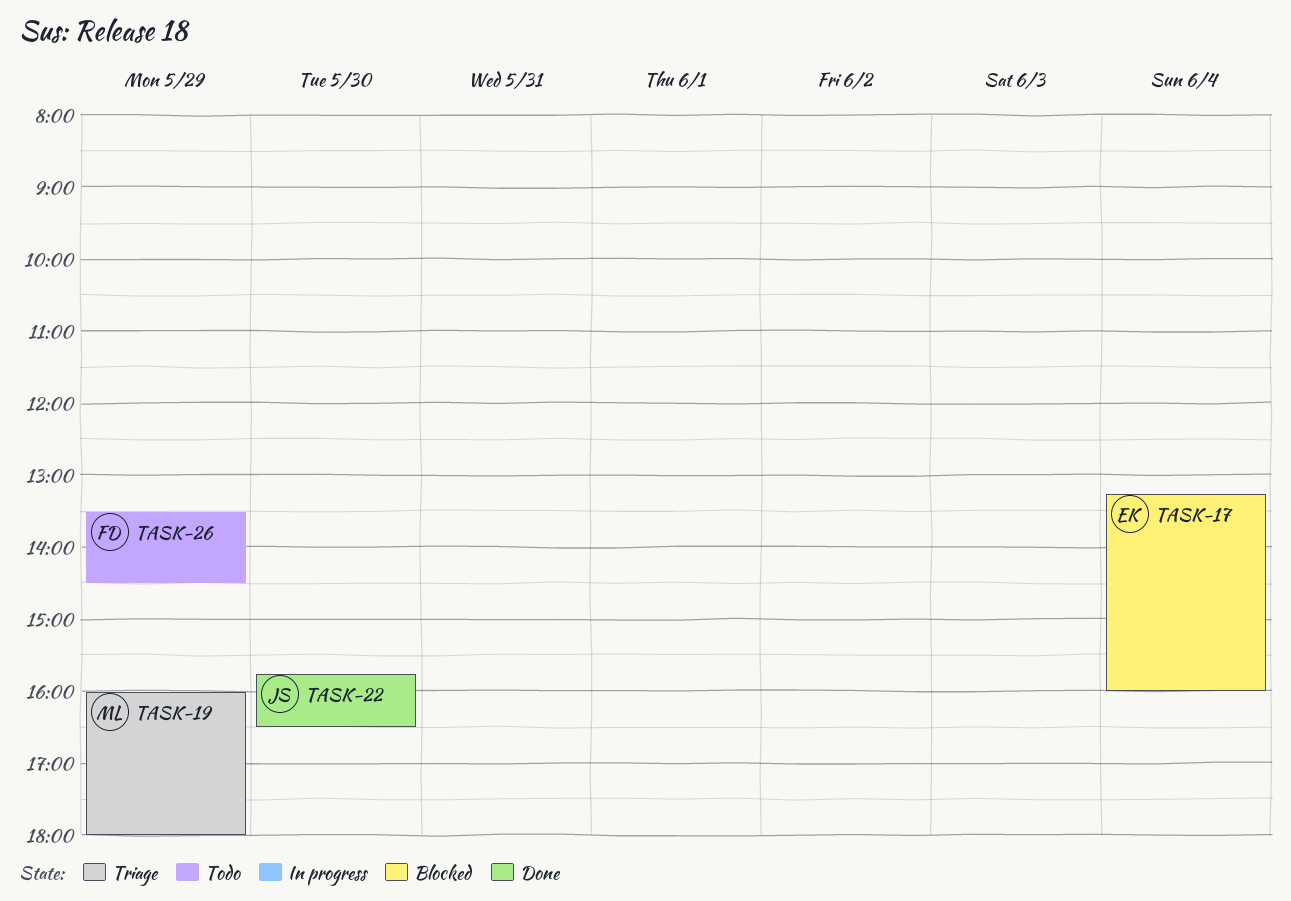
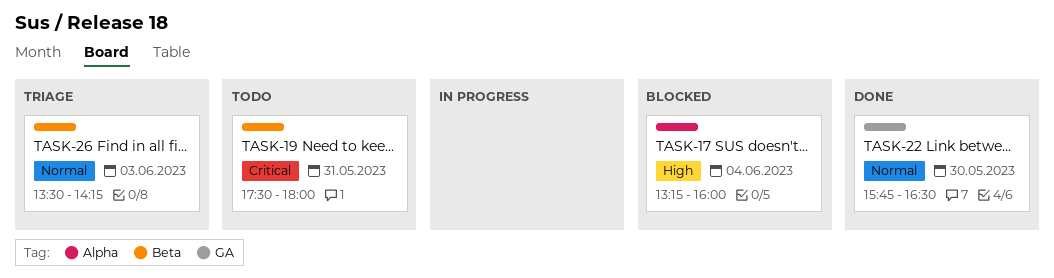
TASK-19, status: Triage -> Todo
TASK-19, day: May 29 -> May 31
TASK-19, begins: 16:00 -> 17:30
TASK-26, status: Todo -> Triage
TASK-26, day: May 29 -> Jun 3
TASK-26, ends: 14:30 -> 14:15

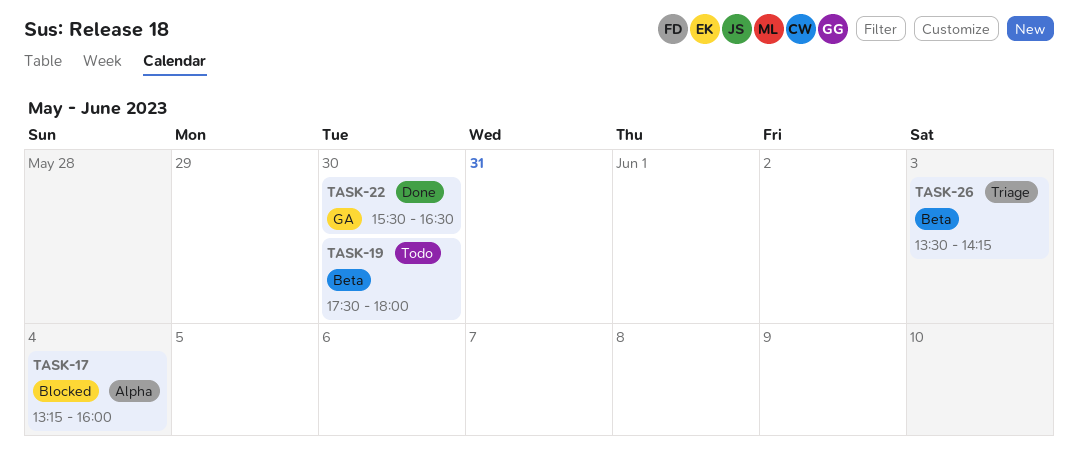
TASK-19, day: May 31 -> May 30
TASK-22, begins: 15:45 -> 15:30

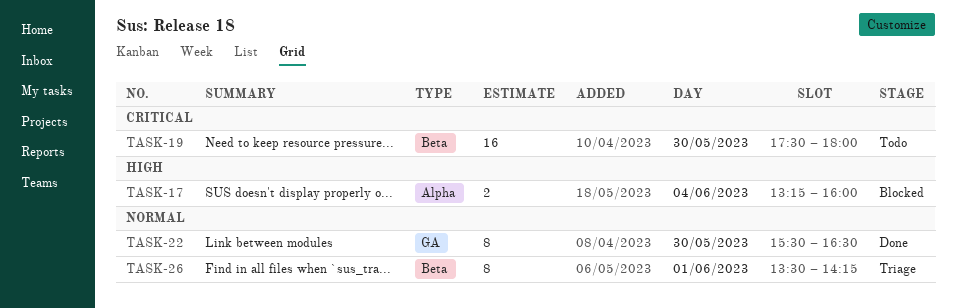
TASK-26, day: Jun 3 -> Jun 1

